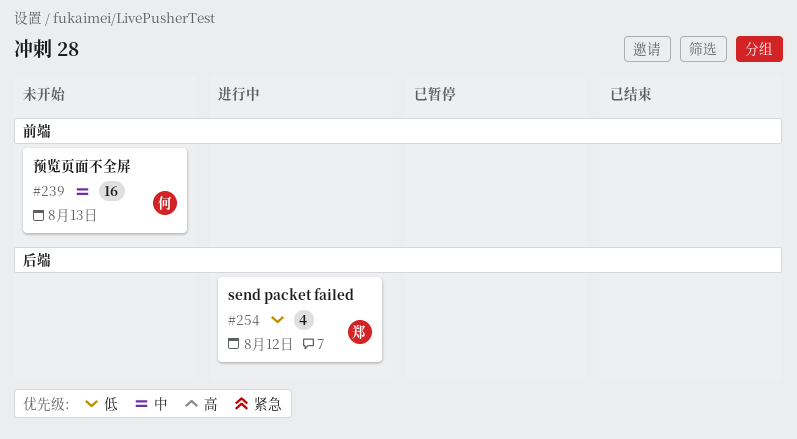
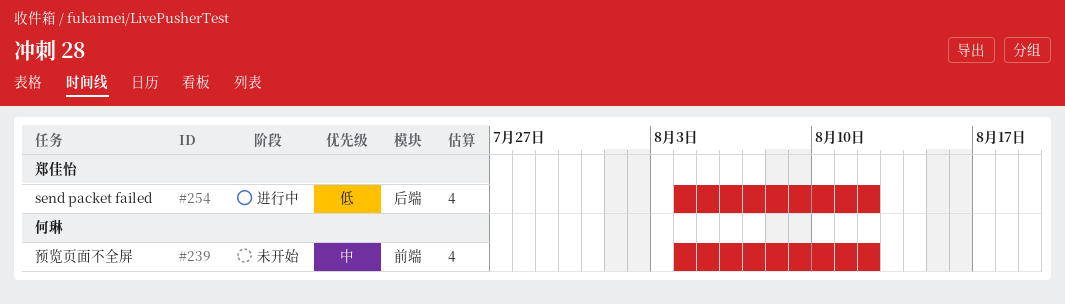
#239, estimate: 16 -> 4
#239, due: Aug 13 -> Aug 12

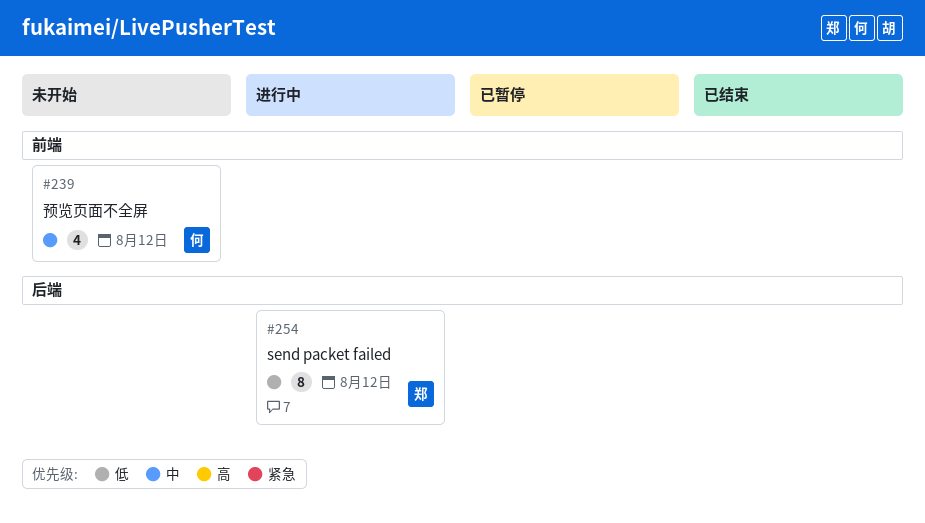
#254, estimate: 4 -> 8

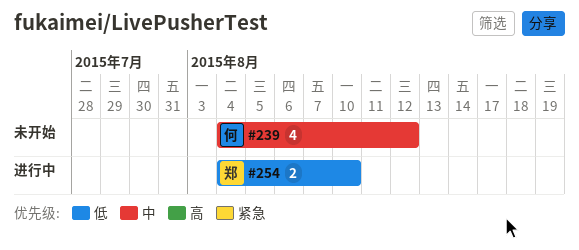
#254, estimate: 8 -> 2
#254, due: Aug 12 -> Aug 10

